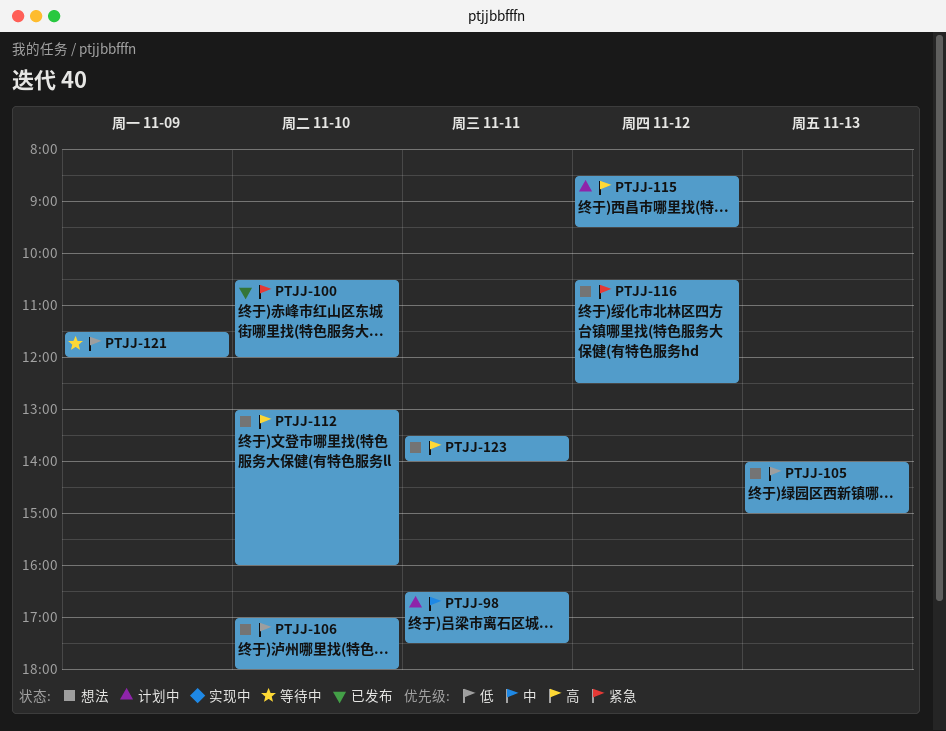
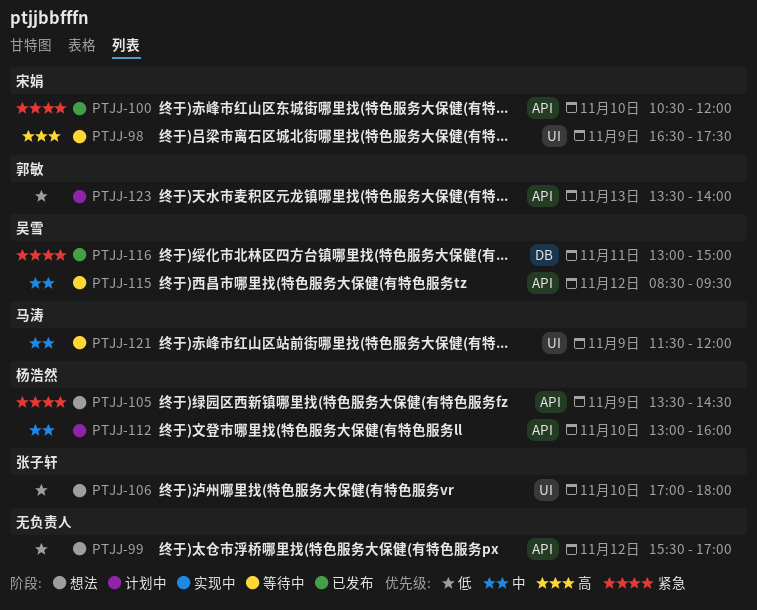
PTJJ-98, status: 计划中 -> 等待中
PTJJ-98, priority: 中 -> 高
PTJJ-98, day: Nov 11 -> Nov 9
PTJJ-99: none -> present
PTJJ-105, priority: 低 -> 紧急
PTJJ-105, day: Nov 13 -> Nov 9
PTJJ-105, begins: 14:00 -> 13:30
PTJJ-105, ends: 15:00 -> 14:30
PTJJ-112, status: 想法 -> 计划中
PTJJ-112, priority: 高 -> 中
PTJJ-115, status: 计划中 -> 等待中
PTJJ-115, priority: 高 -> 中
PTJJ-116, status: 想法 -> 已发布
PTJJ-116, day: Nov 12 -> Nov 11
PTJJ-116, begins: 10:30 -> 13:00
PTJJ-116, ends: 12:30 -> 15:00
PTJJ-121, priority: 低 -> 中
PTJJ-123, status: 想法 -> 计划中
PTJJ-123, priority: 高 -> 低
PTJJ-123, day: Nov 11 -> Nov 13

